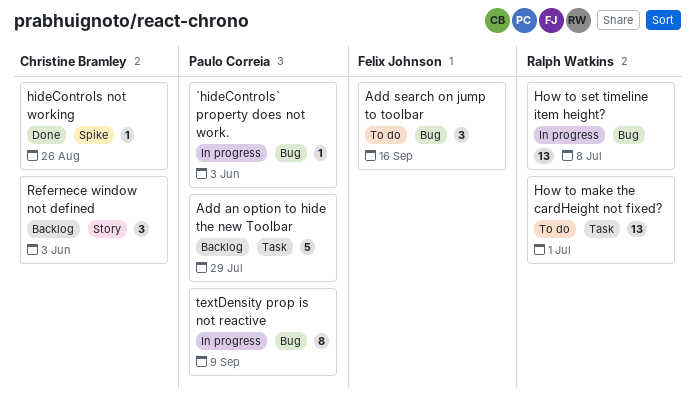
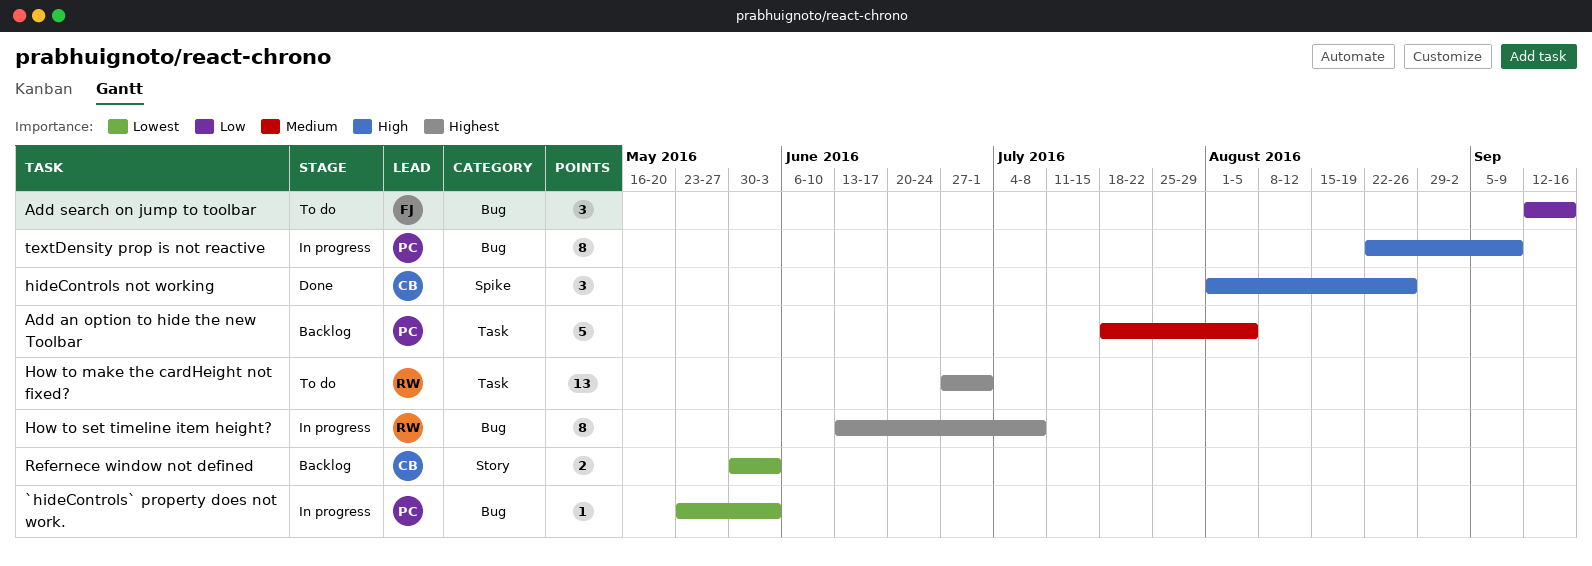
Add an option to hide the new Toolbar, due: Jul 29 -> Aug 5
hideControls not working, estimate: 1 -> 3
How to set timeline item height?, estimate: 13 -> 8
Refernece window not defined, estimate: 3 -> 2

